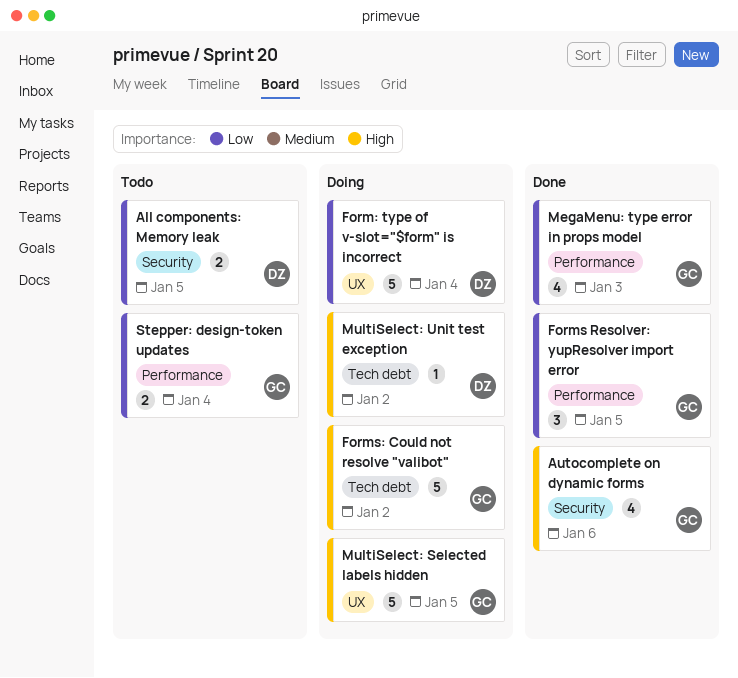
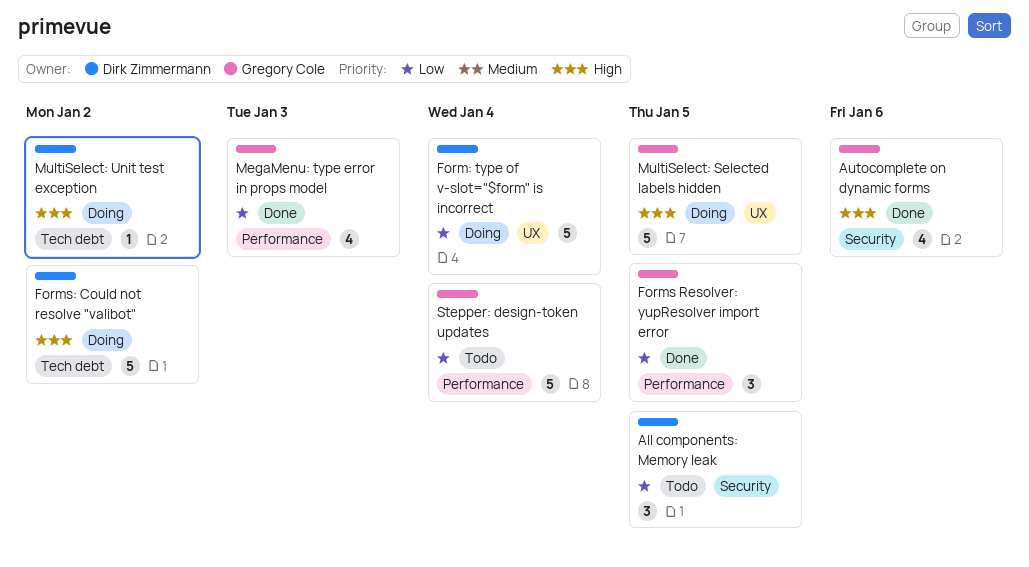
All components: Memory leak, estimate: 2 -> 3
Forms: Could not resolve "valibot", owner: Gregory Cole -> Dirk Zimmermann
Stepper: design-token updates, estimate: 2 -> 5

